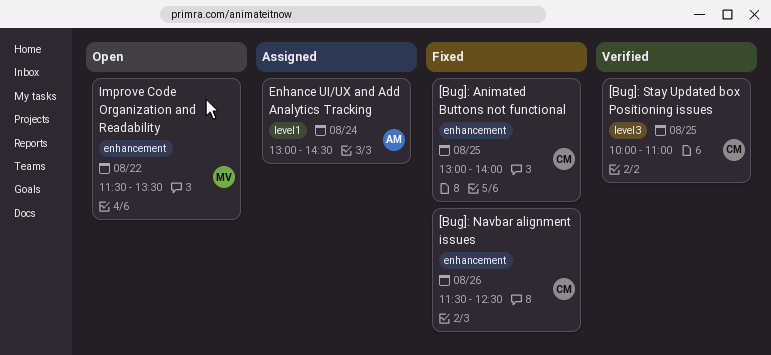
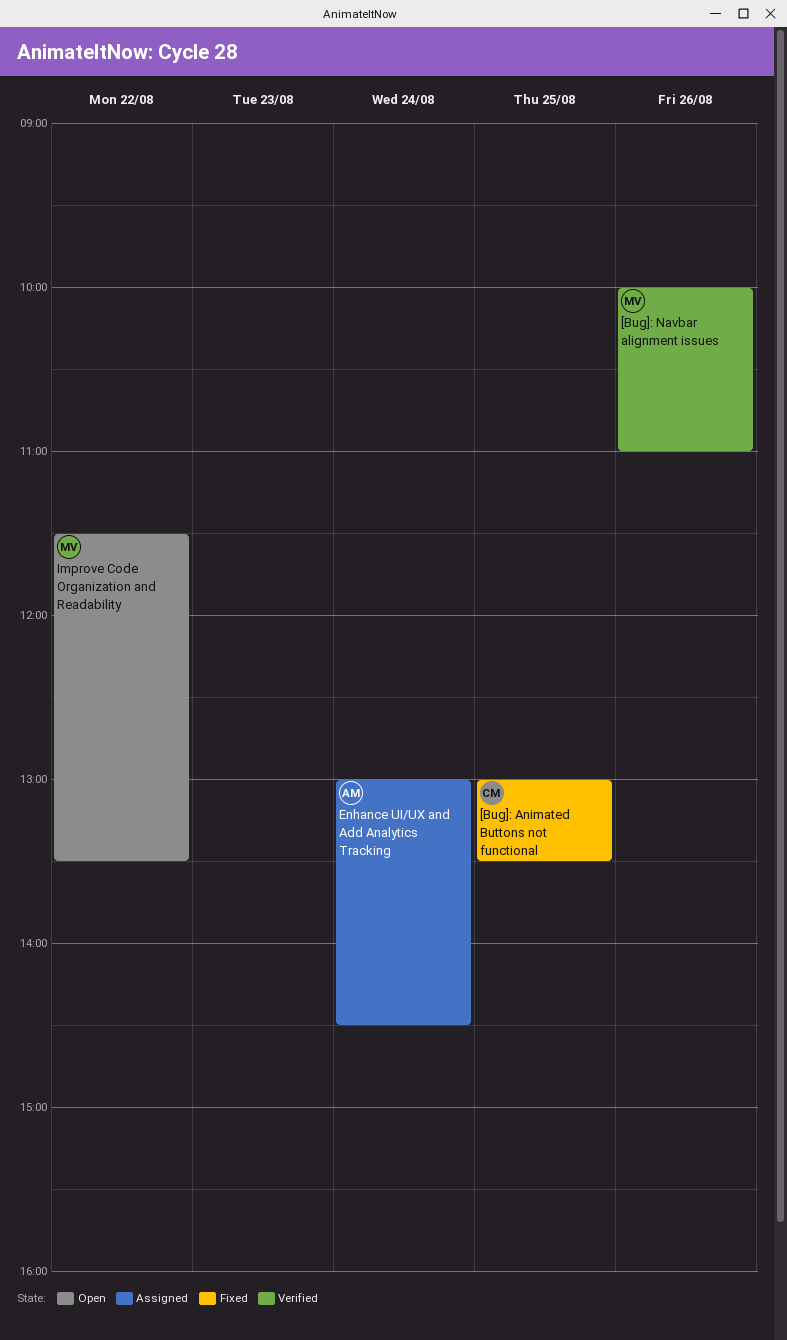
[Bug]: Animated Buttons not functional, ends: 14:00 -> 13:30
[Bug]: Navbar alignment issues, status: Fixed -> Verified
[Bug]: Navbar alignment issues, owner: CM -> MV
[Bug]: Navbar alignment issues, begins: 11:30 -> 10:00
[Bug]: Navbar alignment issues, ends: 12:30 -> 11:00
[Bug]: Stay Updated box Positioning issues: present -> none

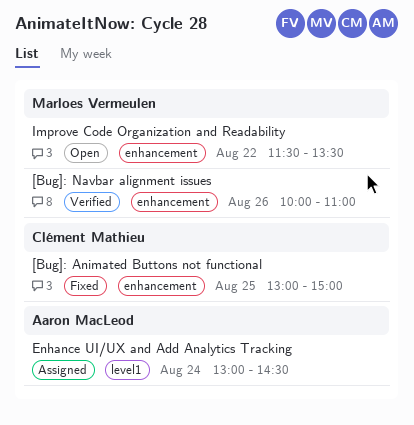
[Bug]: Animated Buttons not functional, ends: 13:30 -> 15:00

